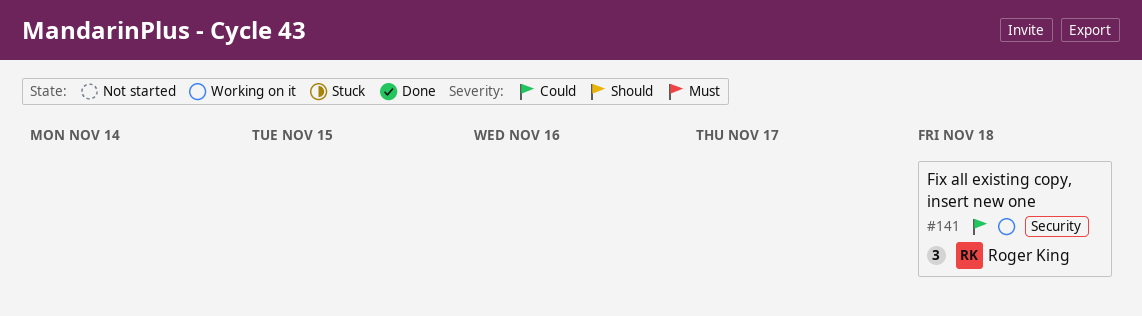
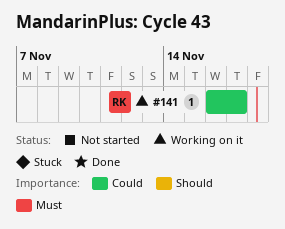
#141, estimate: 3 -> 1
#141, due: Nov 18 -> Nov 17

